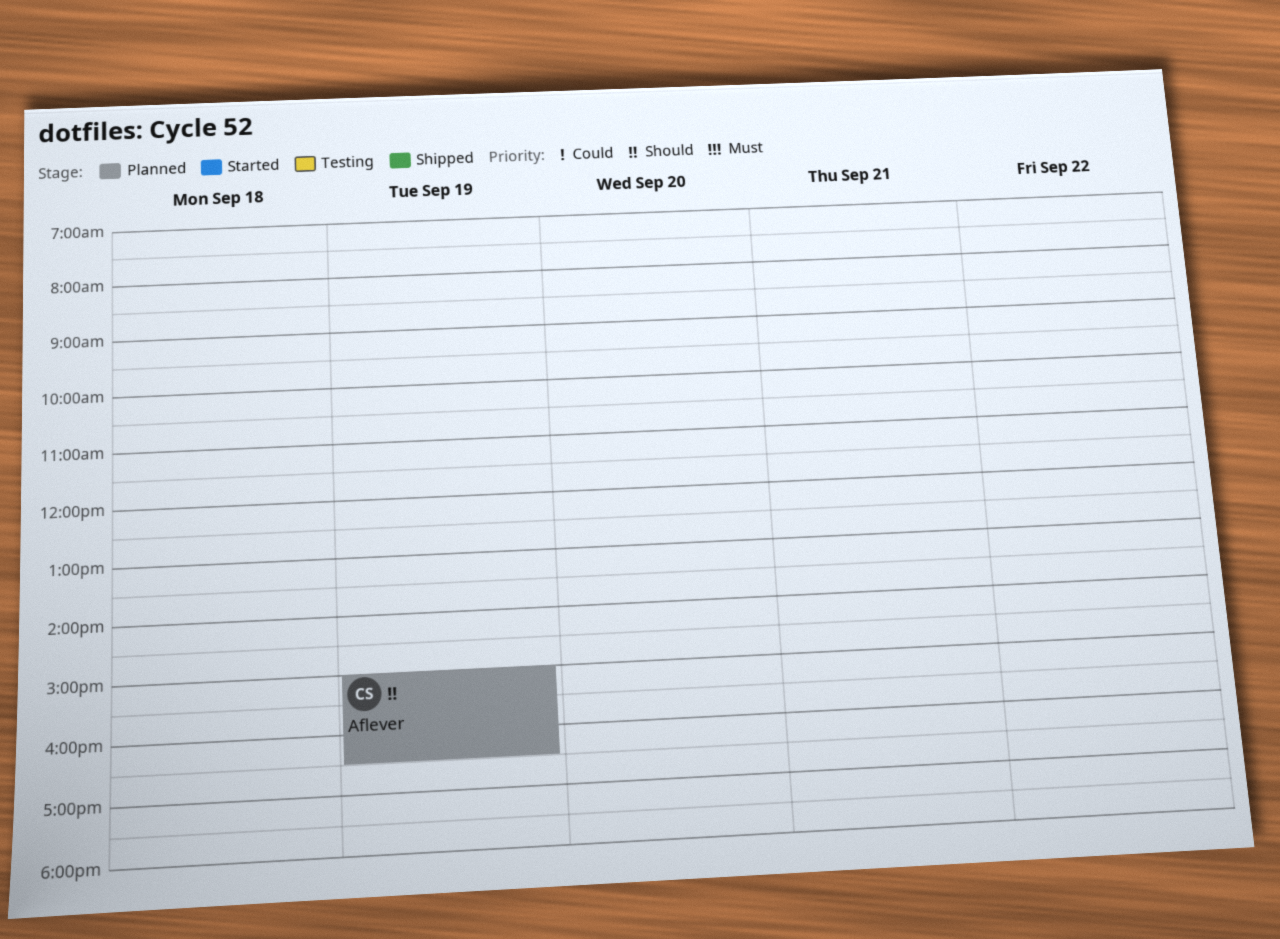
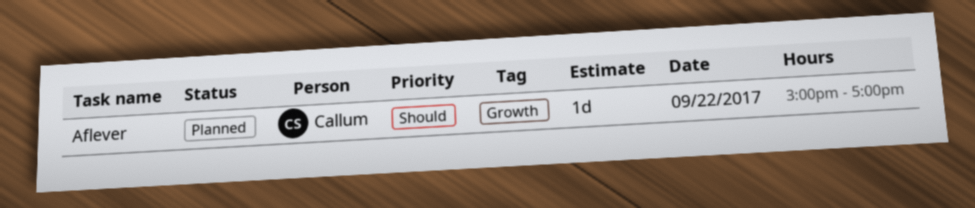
Aflever, day: Sep 19 -> Sep 22
Aflever, ends: 16:30 -> 17:00

